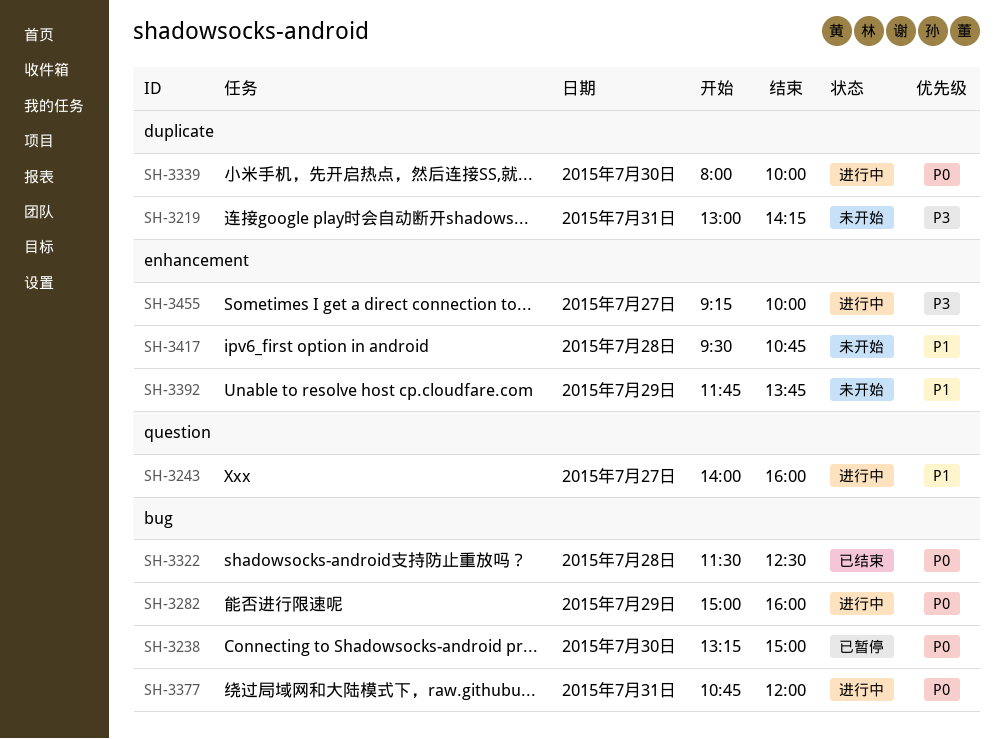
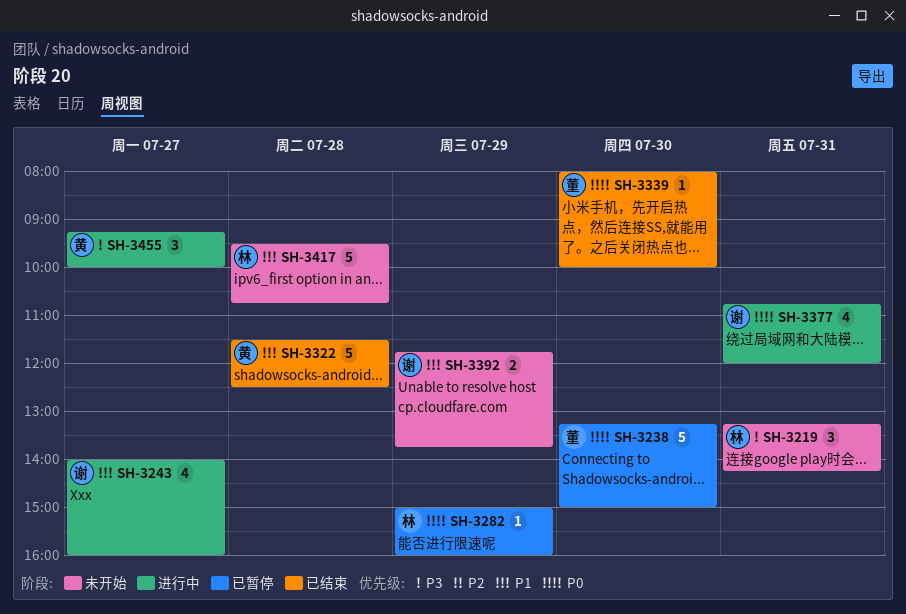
SH-3219, begins: 13:00 -> 13:15
SH-3282, status: 进行中 -> 已暂停
SH-3322, priority: P0 -> P1
SH-3339, status: 进行中 -> 已结束

